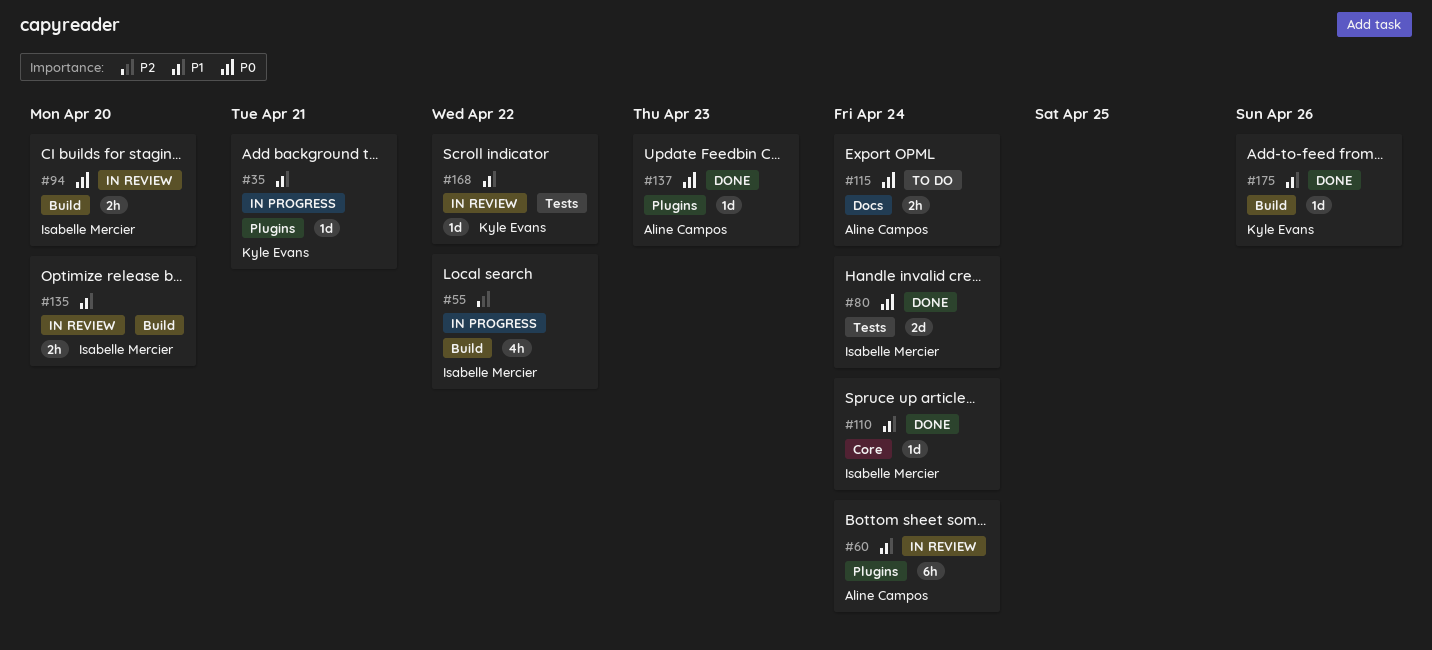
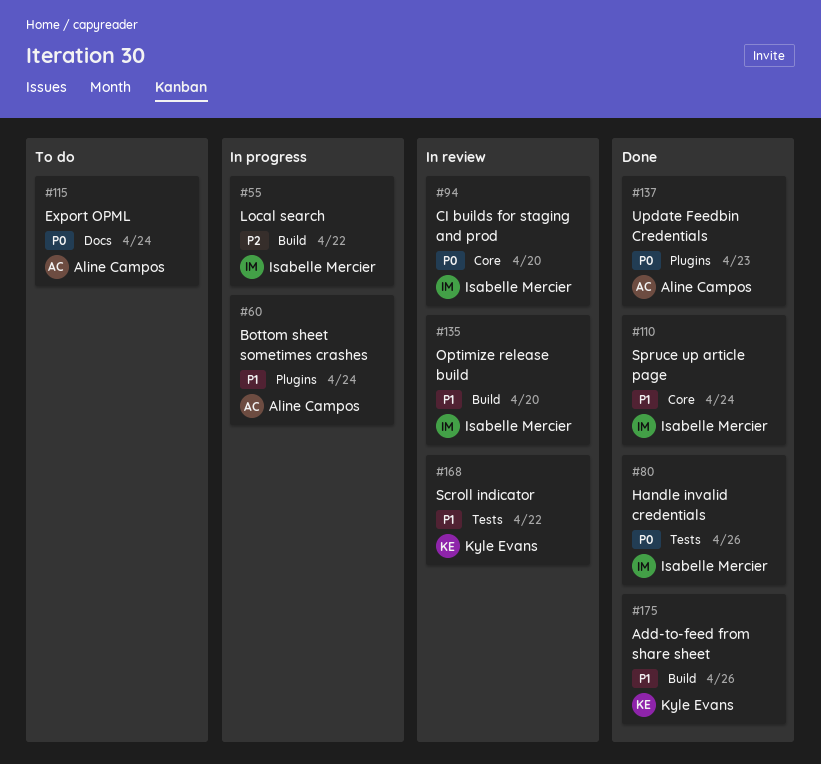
#35: present -> none
#60, status: In review -> In progress
#80, due: Apr 24 -> Apr 26
#94, label: Build -> Core

